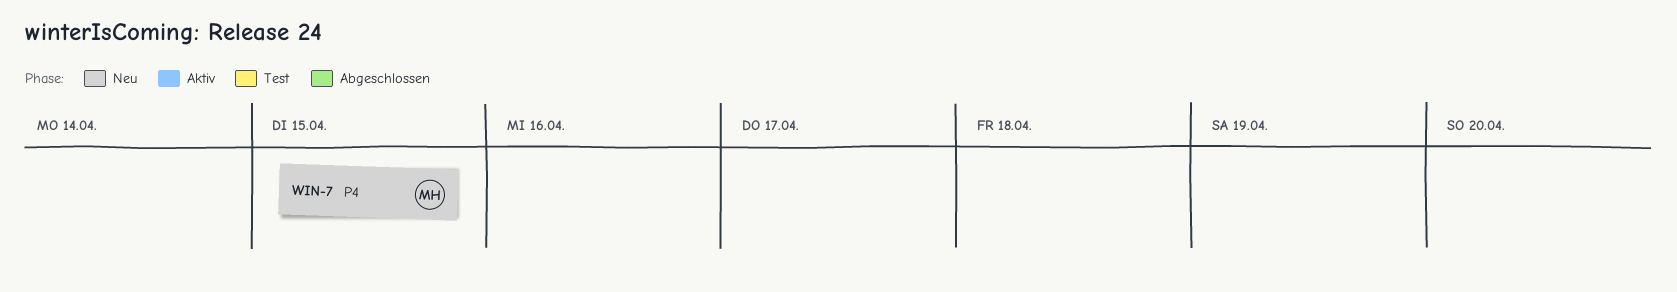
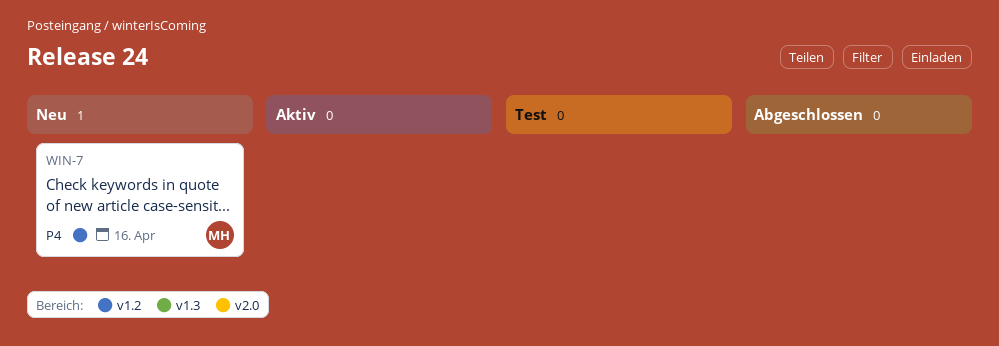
WIN-7, due: Apr 15 -> Apr 16

